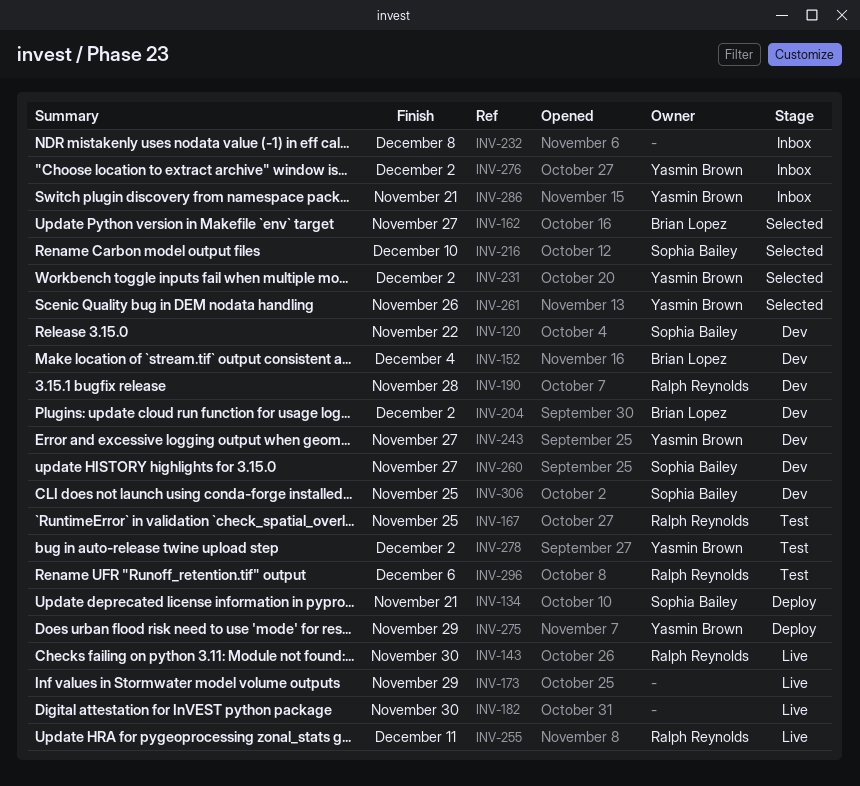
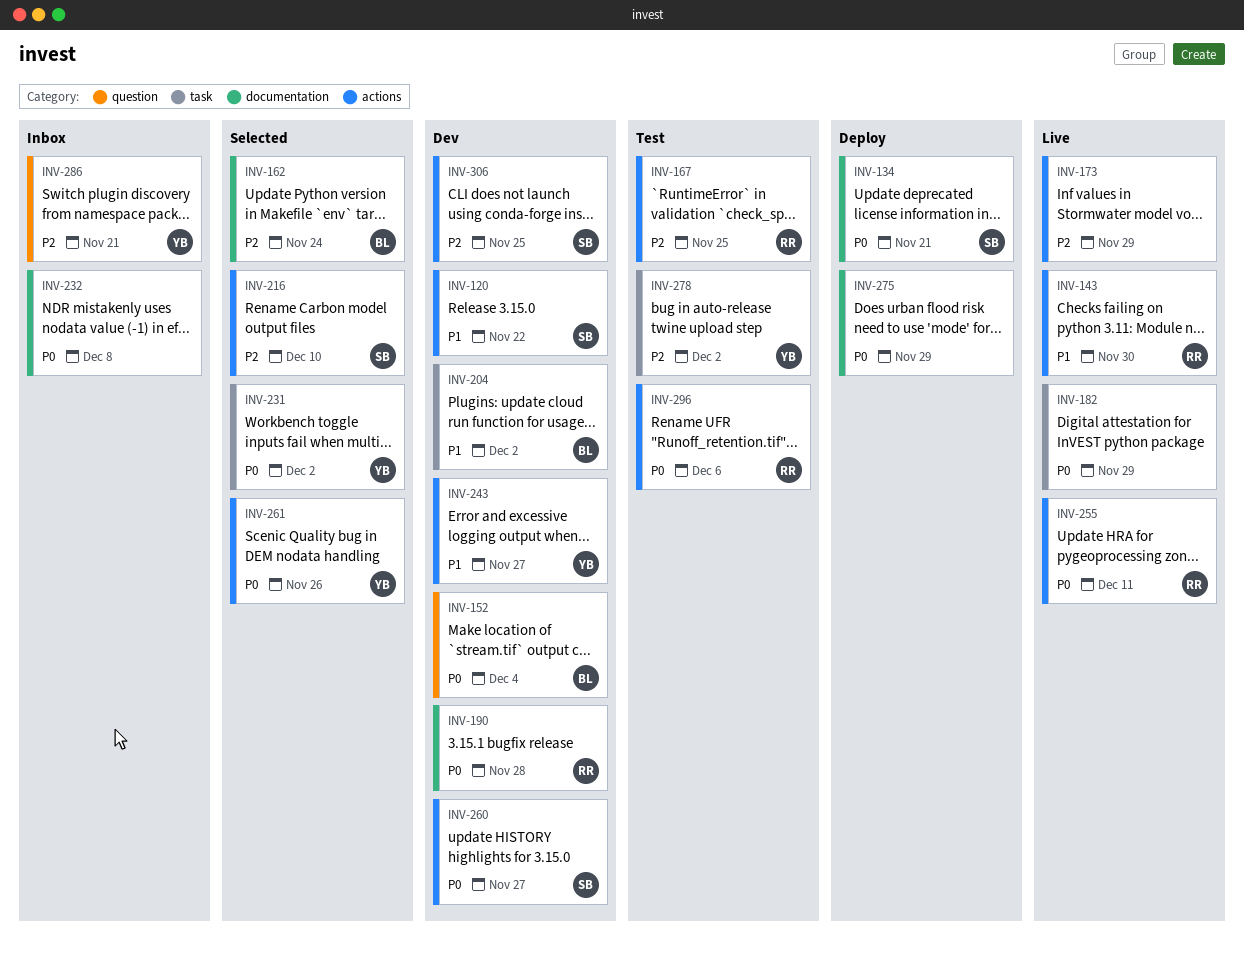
INV-162, due: Nov 27 -> Nov 24
INV-182, due: Nov 30 -> Nov 29
INV-275, owner: Yasmin Brown -> none
INV-276: present -> none

